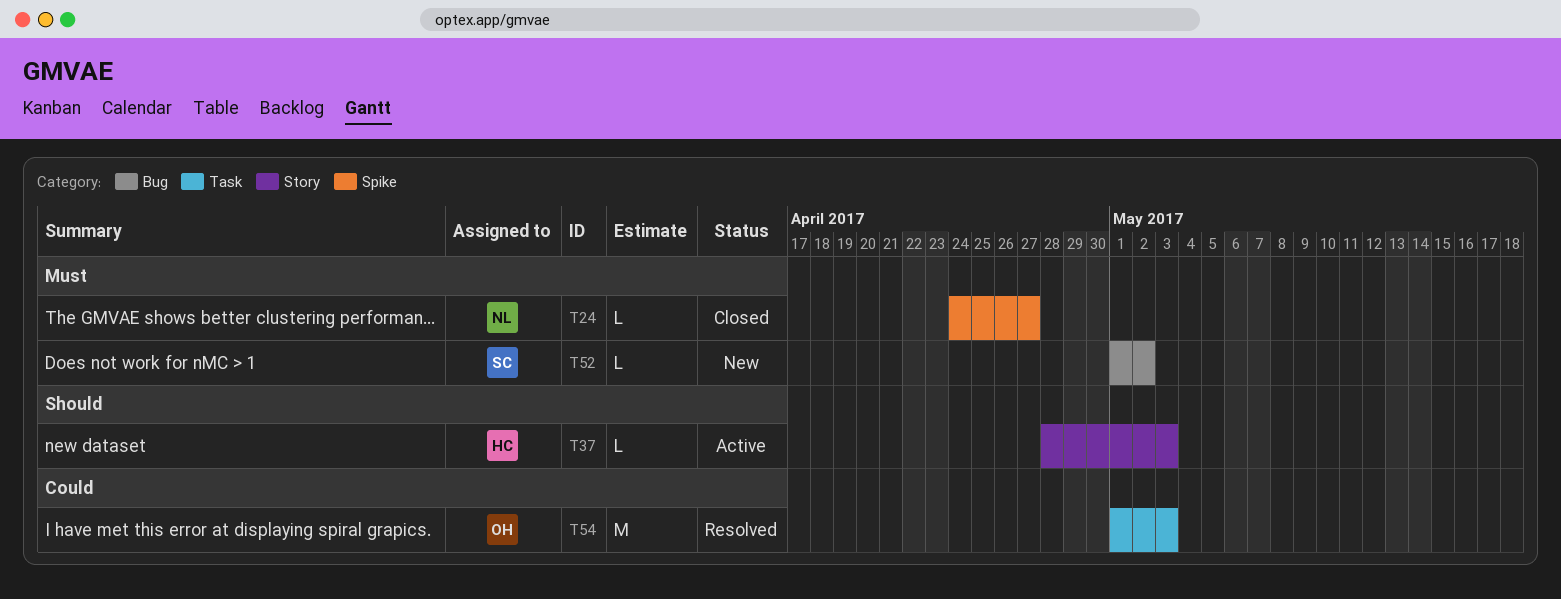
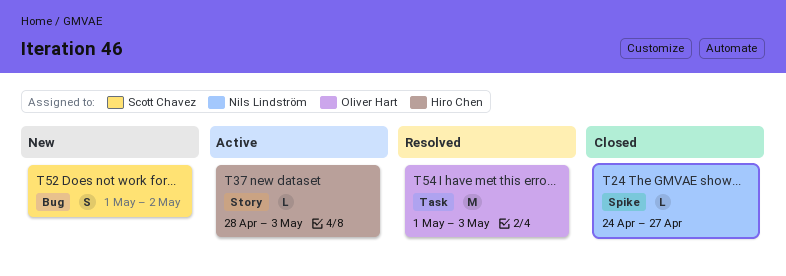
T52, estimate: L -> S

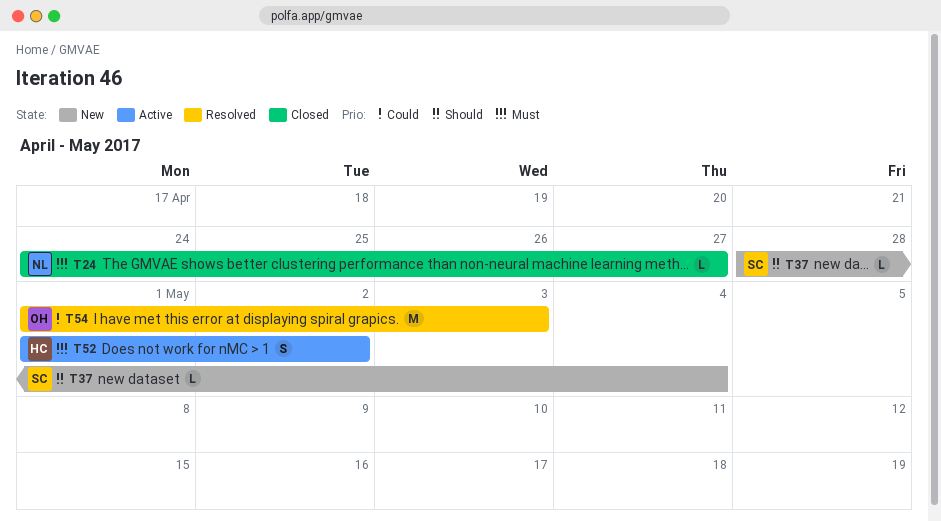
T37, status: Active -> New
T37, owner: Hiro Chen -> Scott Chavez
T37, due: May 3 -> May 4
T52, status: New -> Active
T52, owner: Scott Chavez -> Hiro Chen

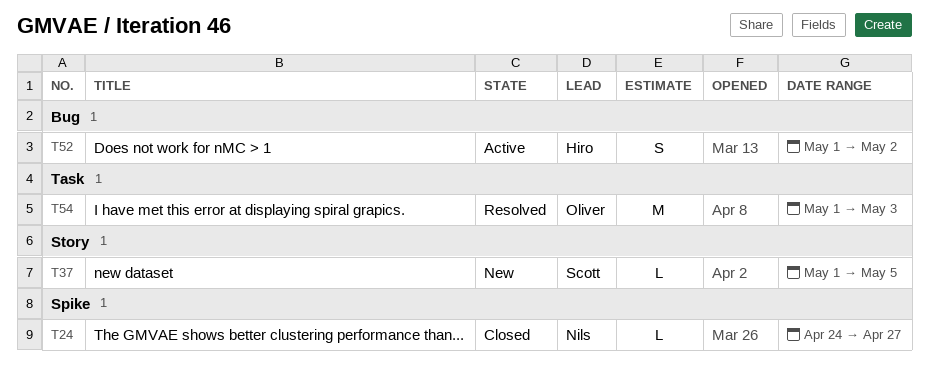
T37, start: Apr 28 -> May 1
T37, due: May 4 -> May 5

